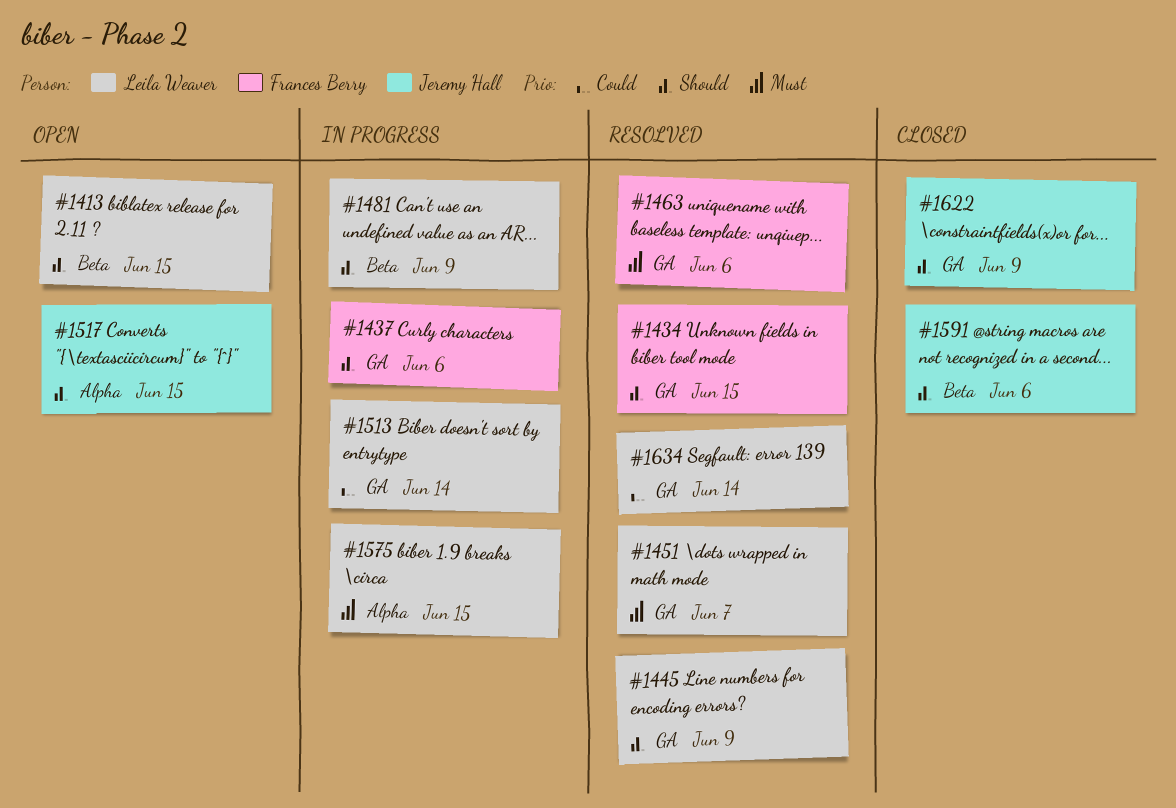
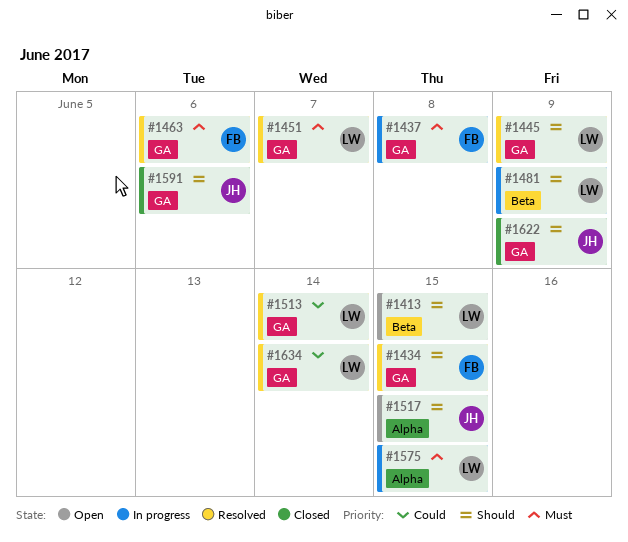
#1437, priority: Should -> Must
#1437, due: Jun 6 -> Jun 8
#1513, status: In progress -> Resolved
#1591, label: Beta -> GA

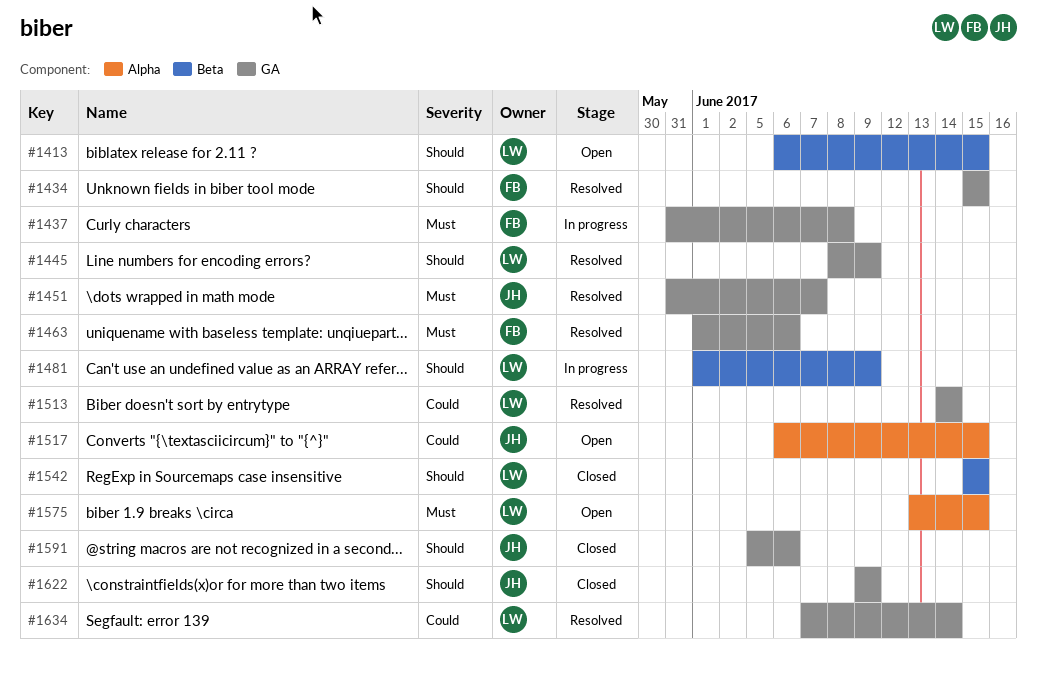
#1451, owner: LW -> JH
#1517, priority: Should -> Could
#1542: none -> present
#1575, status: In progress -> Open

